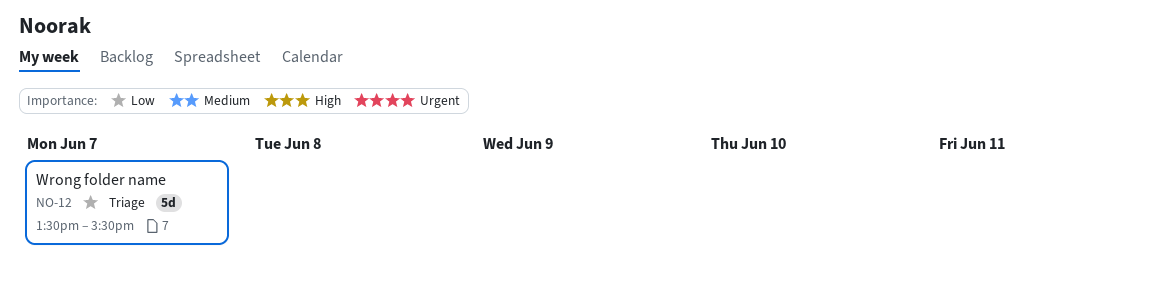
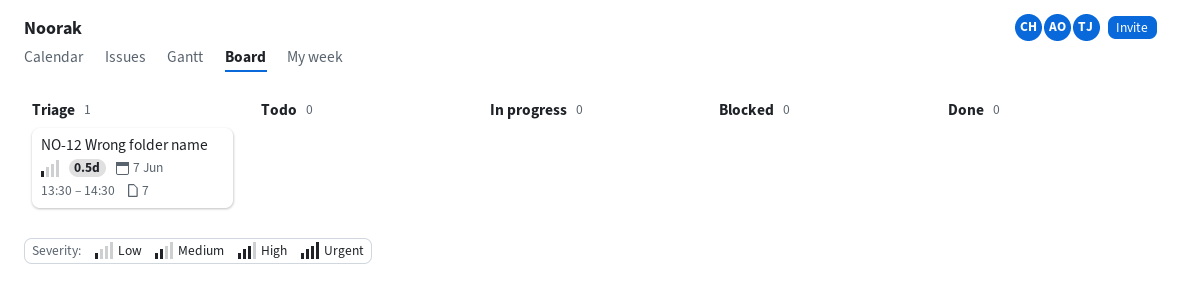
NO-12, estimate: 5d -> 0.5d
NO-12, ends: 15:30 -> 14:30

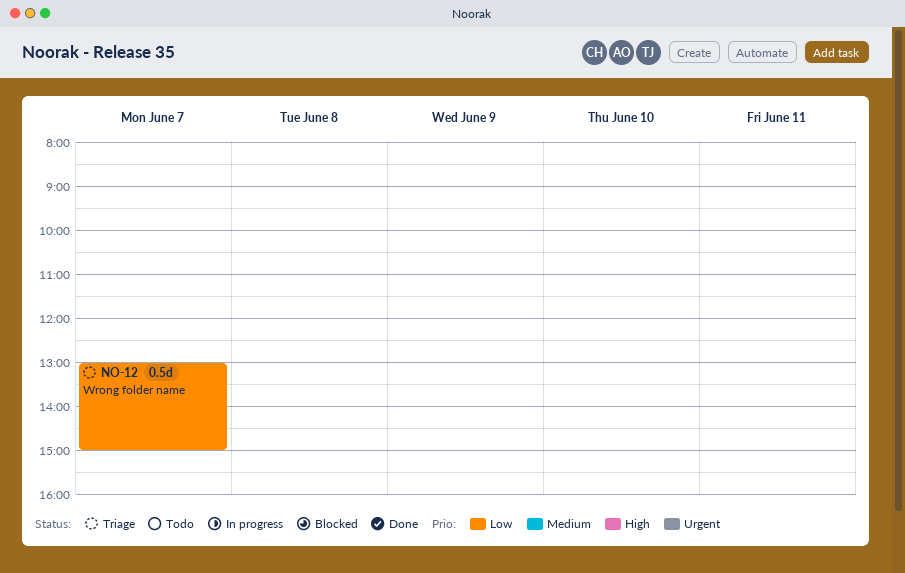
NO-12, begins: 13:30 -> 13:00
NO-12, ends: 14:30 -> 15:00

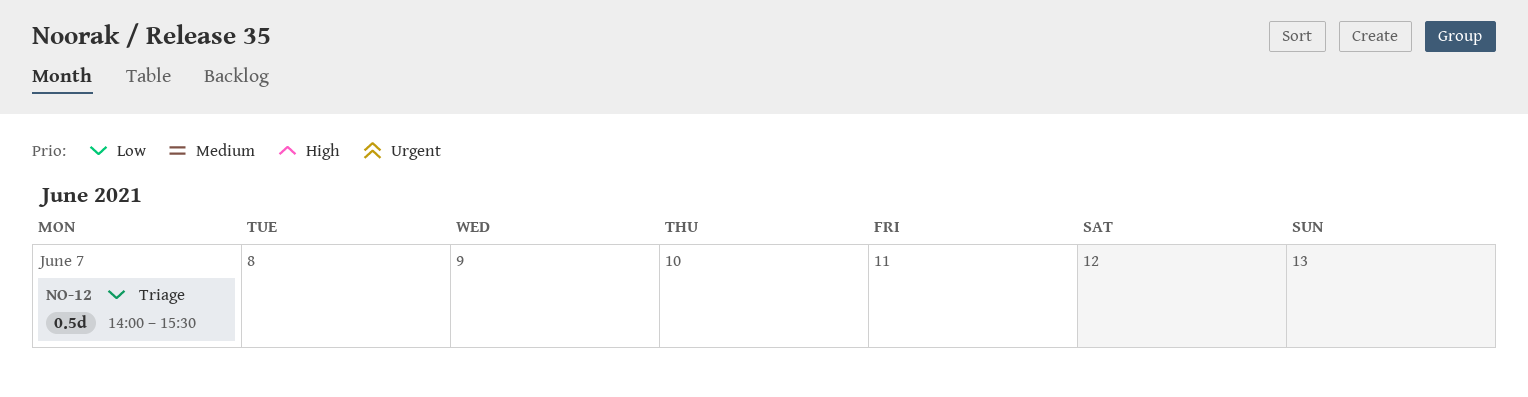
NO-12, begins: 13:00 -> 14:00
NO-12, ends: 15:00 -> 15:30

